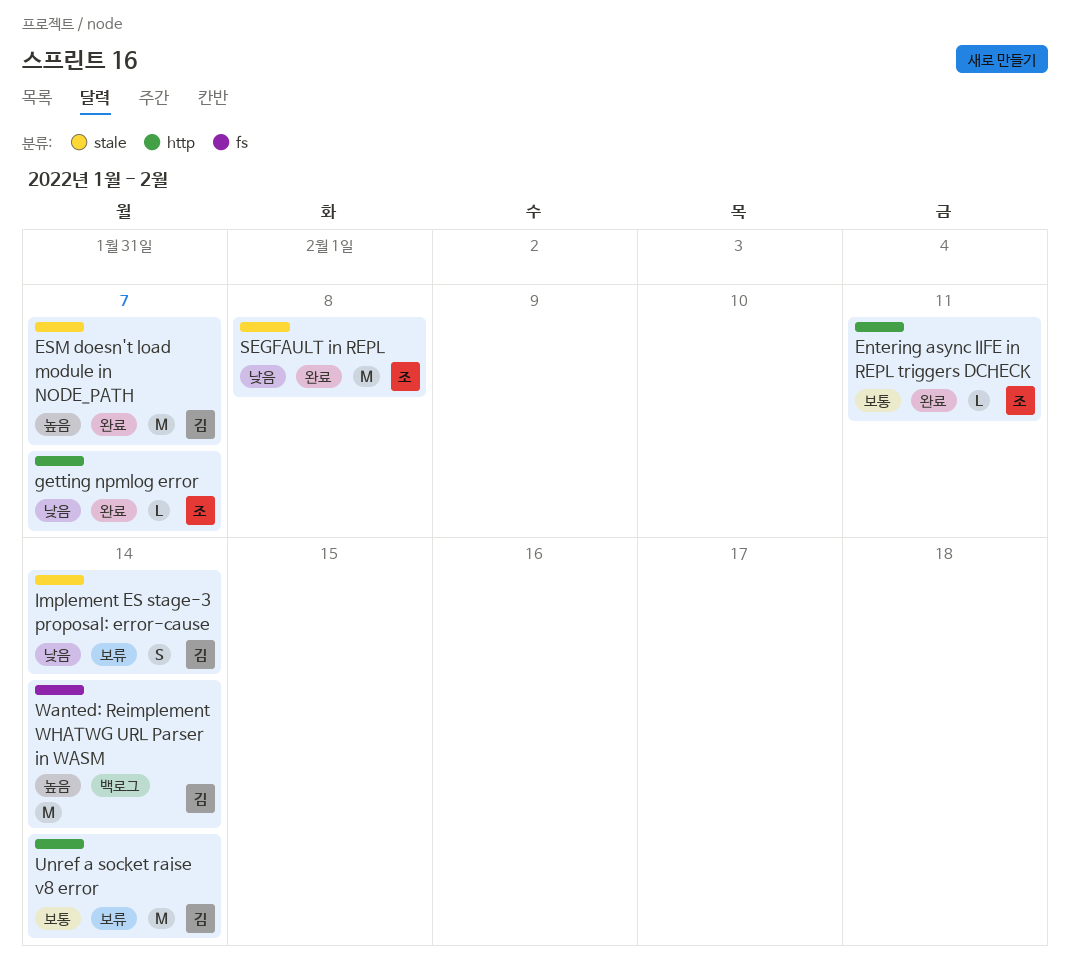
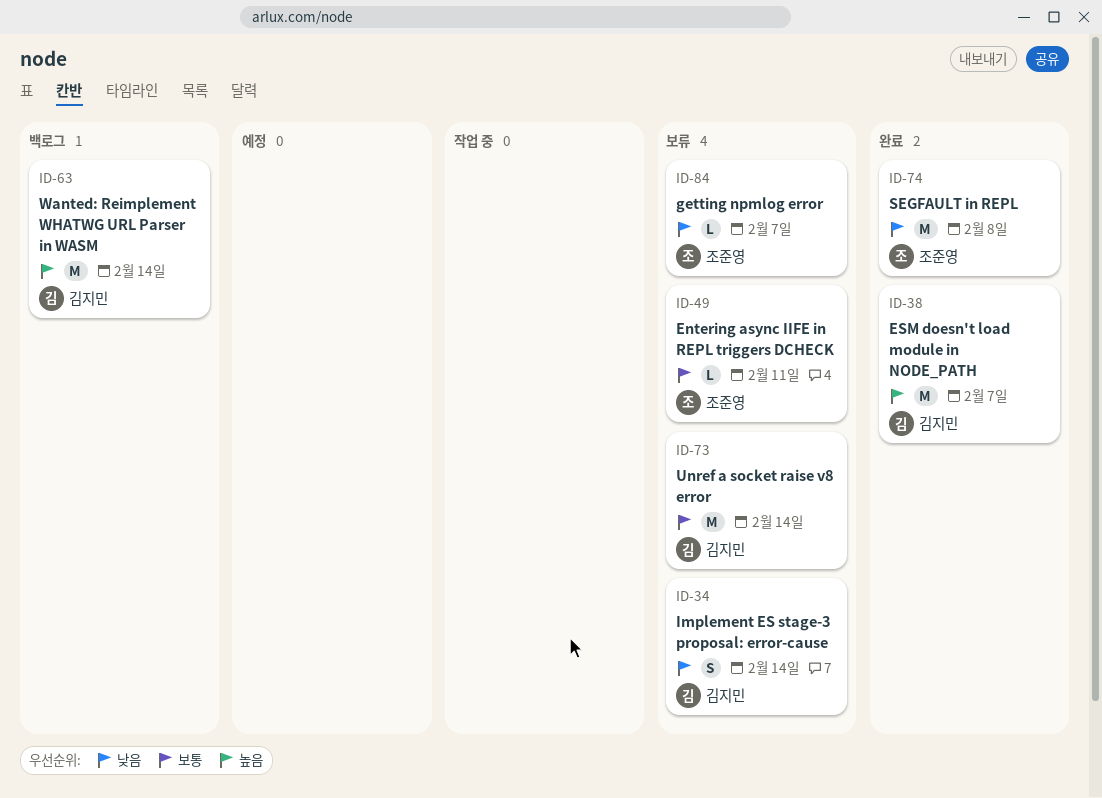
Entering async IIFE in REPL triggers DCHECK, status: 완료 -> 보류
getting npmlog error, status: 완료 -> 보류

